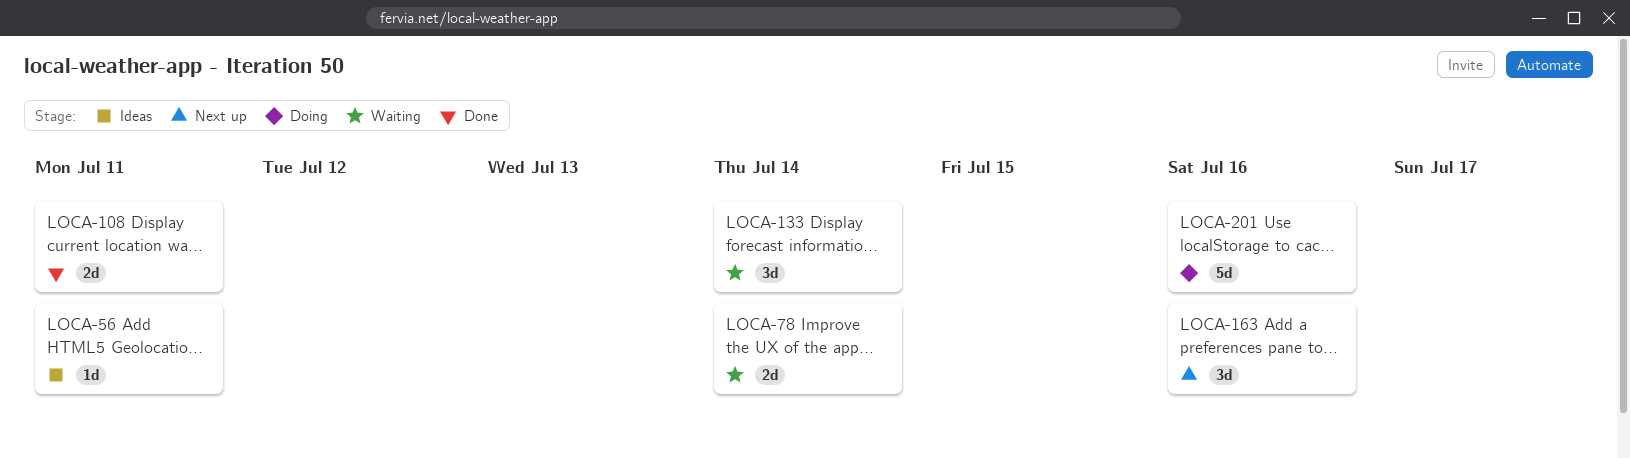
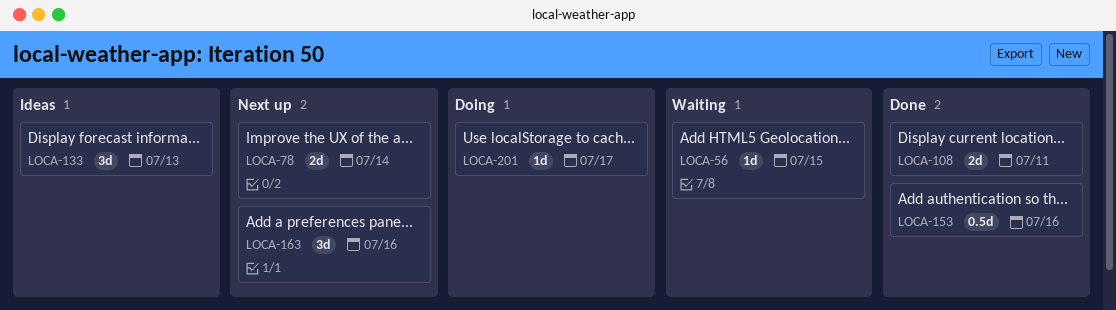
LOCA-56, status: Ideas -> Waiting
LOCA-56, due: Jul 11 -> Jul 15
LOCA-78, status: Waiting -> Next up
LOCA-133, status: Waiting -> Ideas
LOCA-133, due: Jul 14 -> Jul 13
LOCA-153: none -> present
LOCA-201, estimate: 5d -> 1d
LOCA-201, due: Jul 16 -> Jul 17

